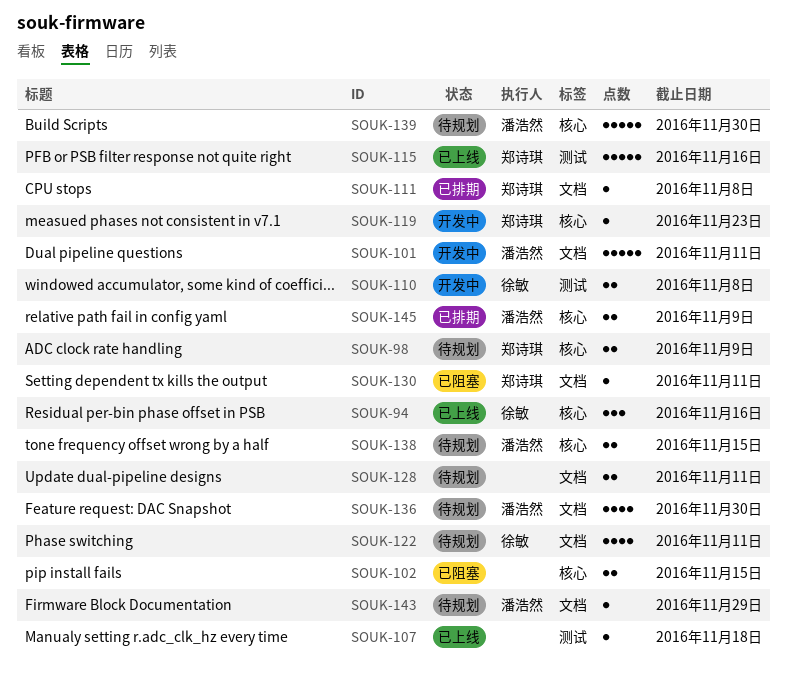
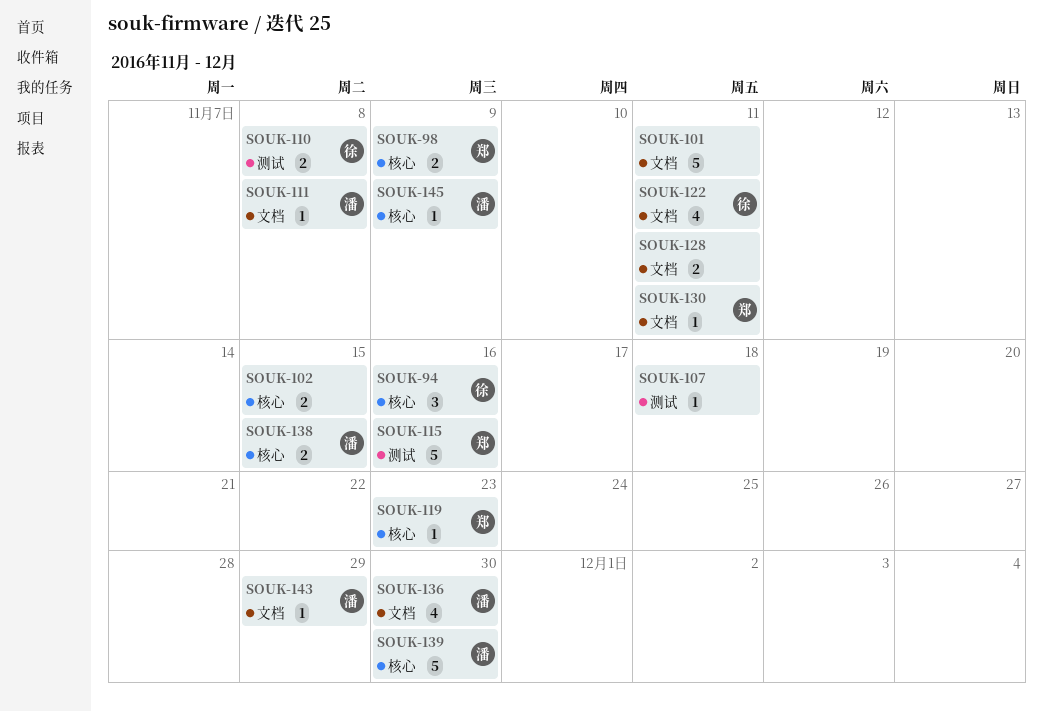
SOUK-101, owner: 潘浩然 -> none
SOUK-111, owner: 郑诗琪 -> 潘浩然
SOUK-145, estimate: 2 -> 1

